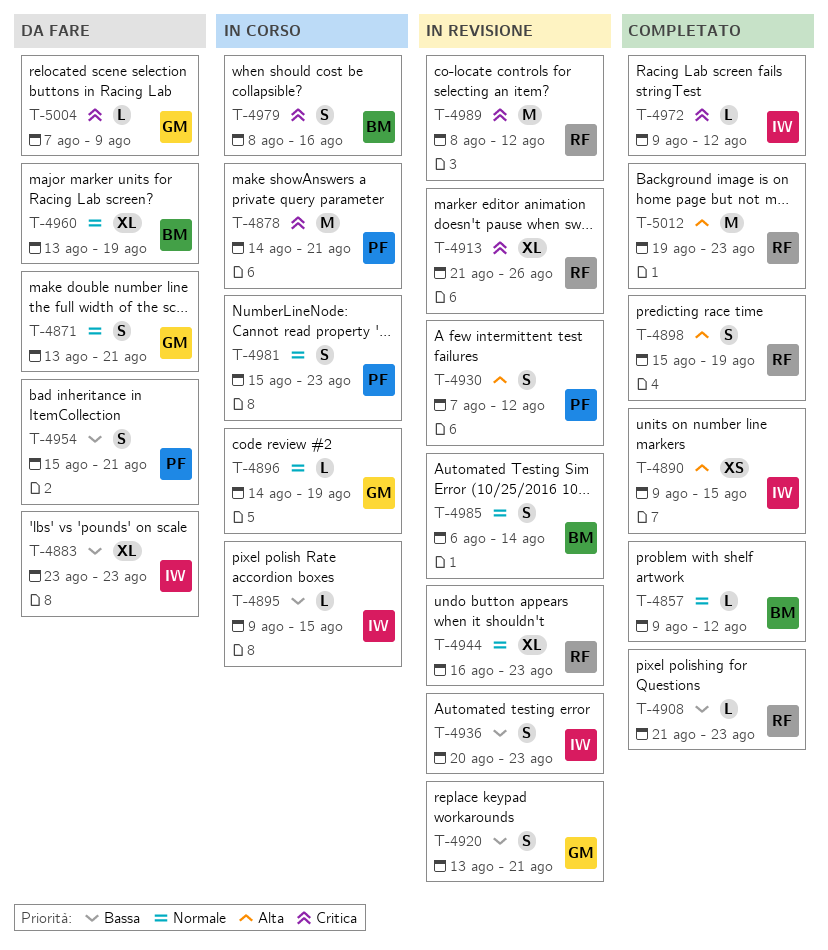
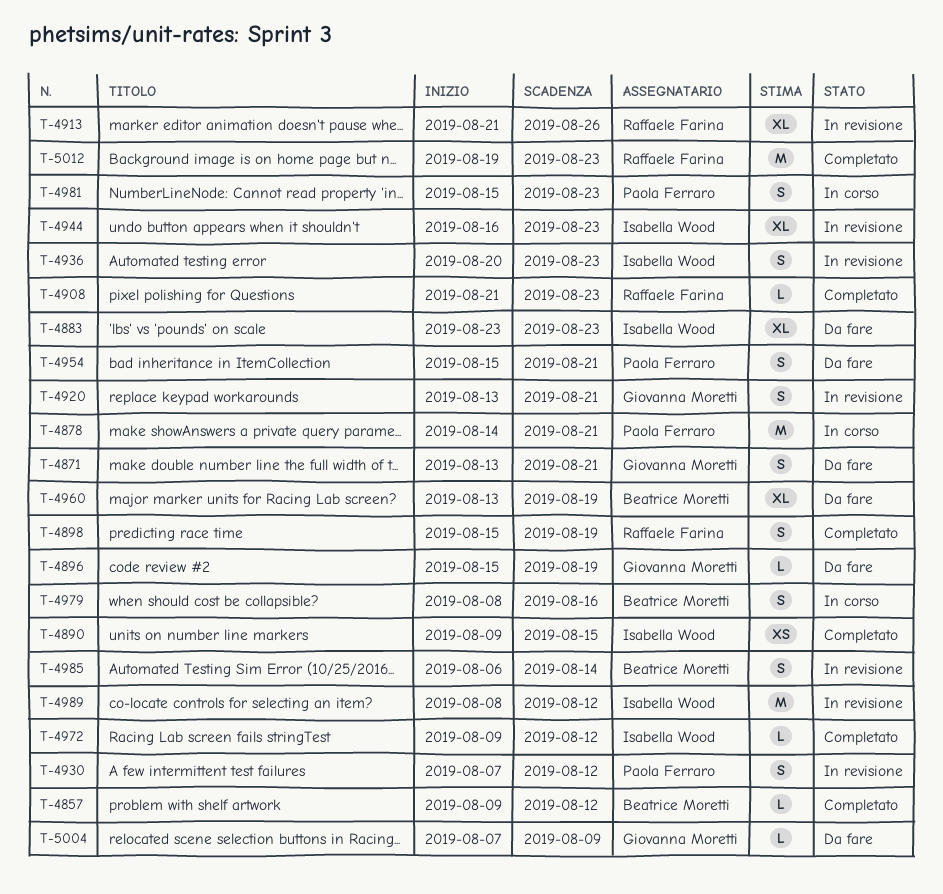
T-4895: present -> none
T-4896, status: In corso -> Da fare
T-4896, start: Aug 14 -> Aug 15
T-4944, owner: Raffaele Farina -> Isabella Wood
T-4989, owner: Raffaele Farina -> Isabella Wood

